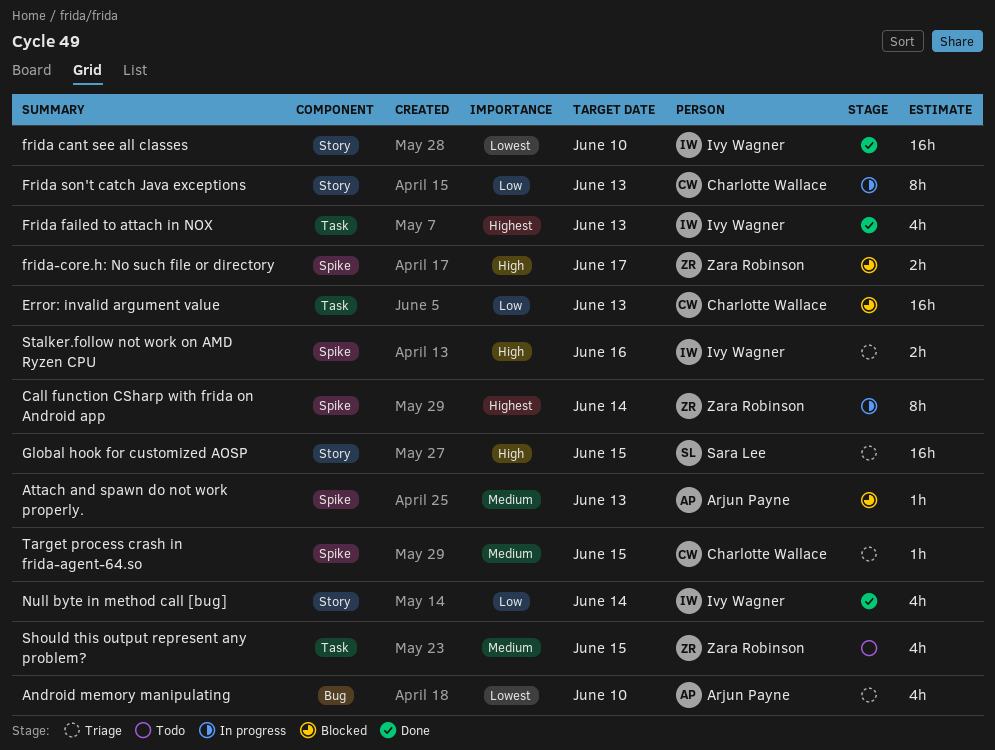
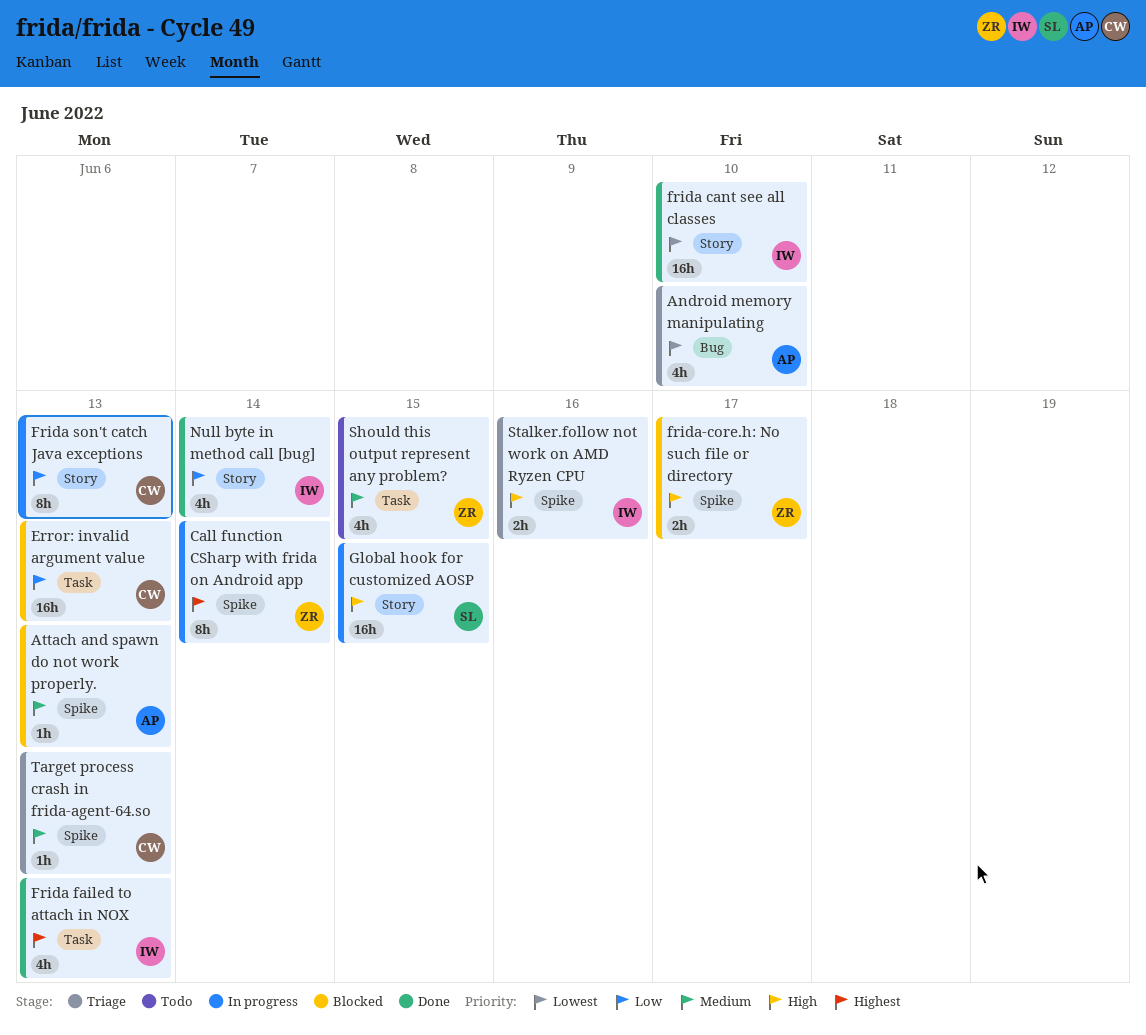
Global hook for customized AOSP, status: Triage -> In progress
Target process crash in frida-agent-64.so, due: Jun 15 -> Jun 13

